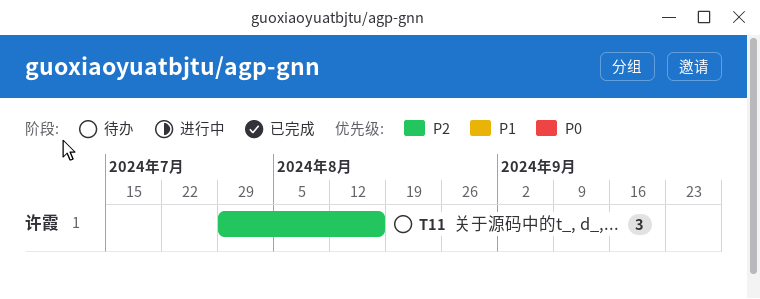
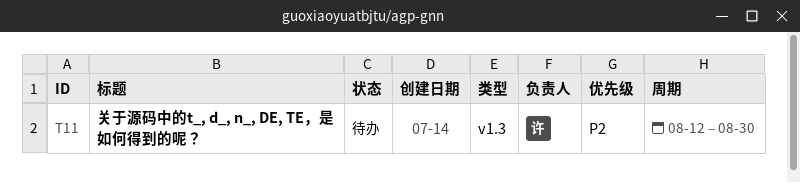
T11, start: Jul 29 -> Aug 12
T11, due: Aug 16 -> Aug 30

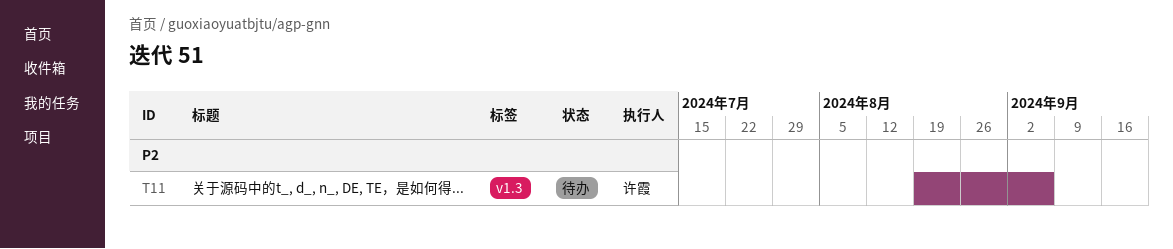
T11, start: Aug 12 -> Aug 19
T11, due: Aug 30 -> Sep 6

